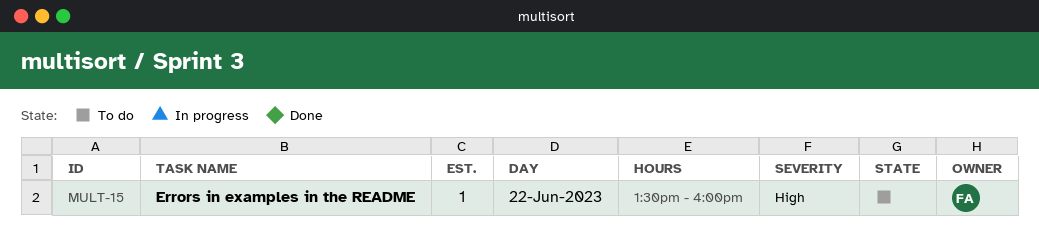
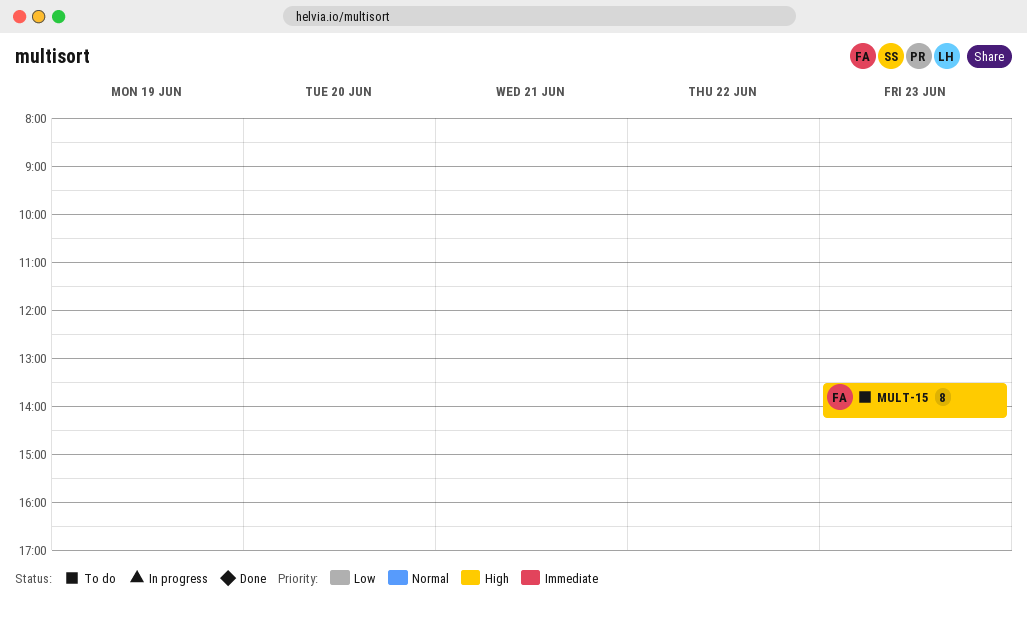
MULT-15, estimate: 1 -> 8
MULT-15, day: Jun 22 -> Jun 23
MULT-15, ends: 16:00 -> 14:15

